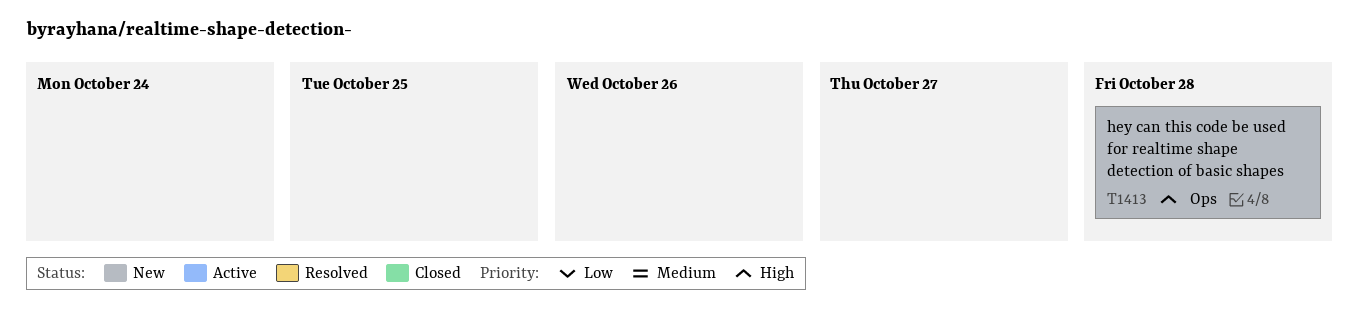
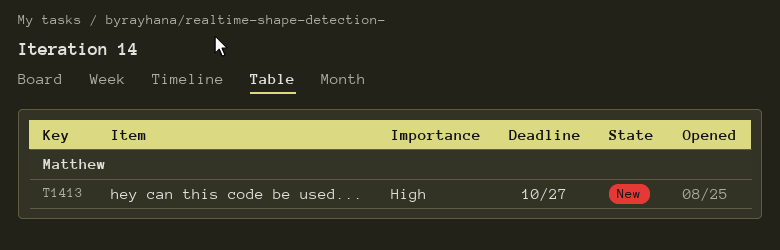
T1413, due: Oct 28 -> Oct 27

